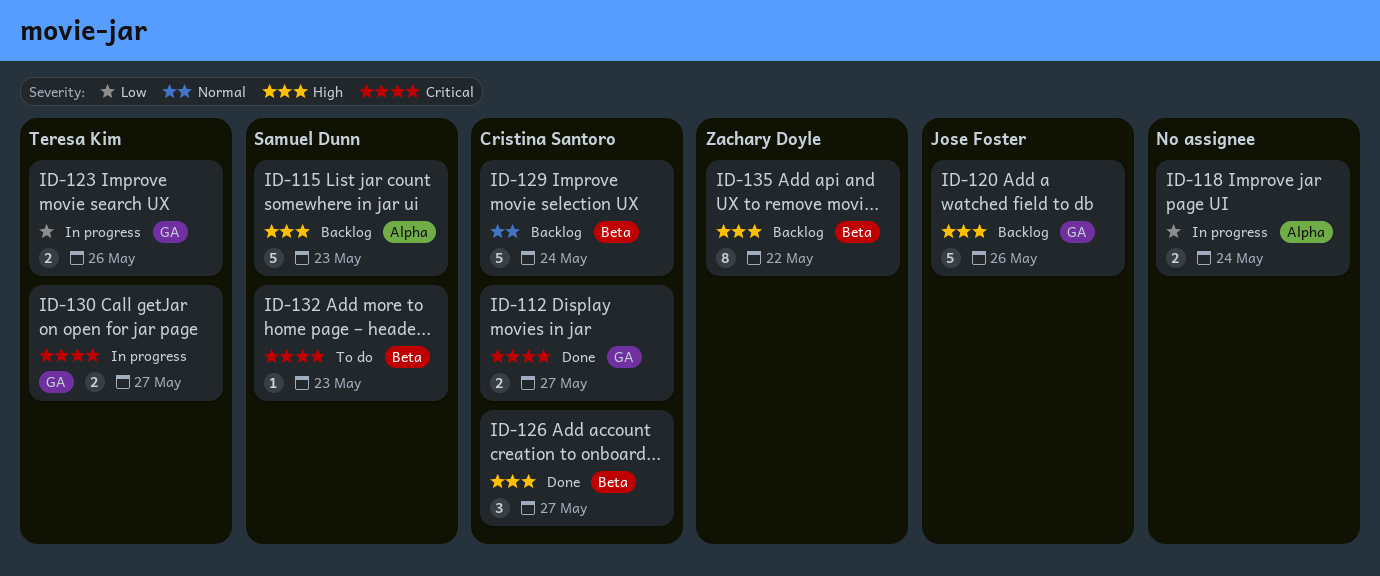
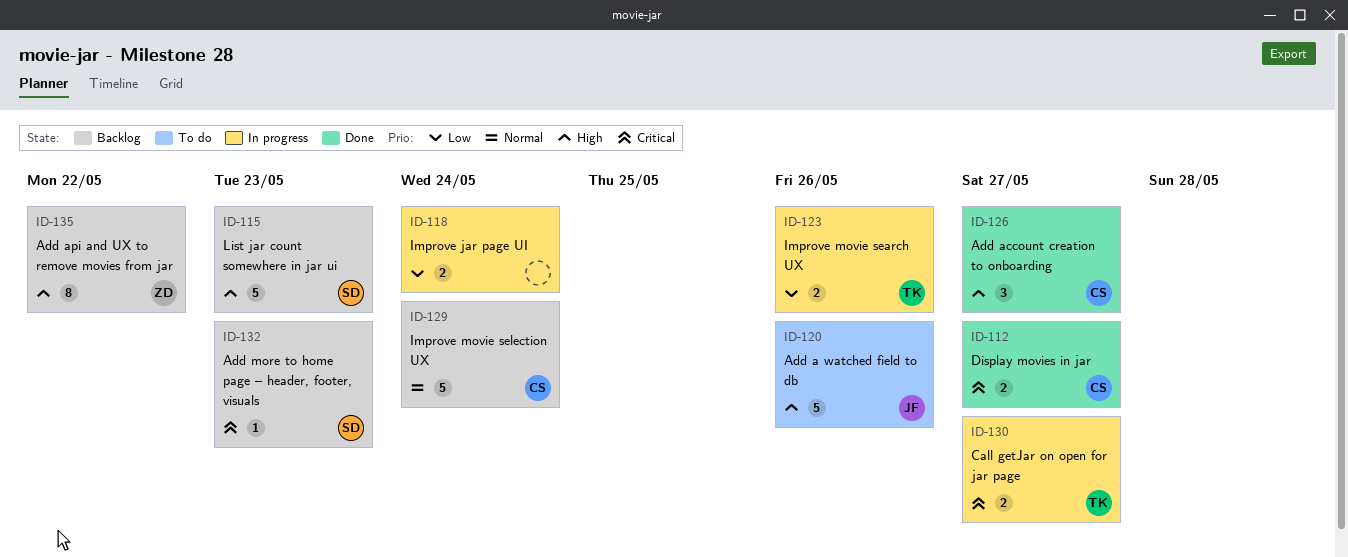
ID-120, status: Backlog -> To do
ID-132, status: To do -> Backlog

